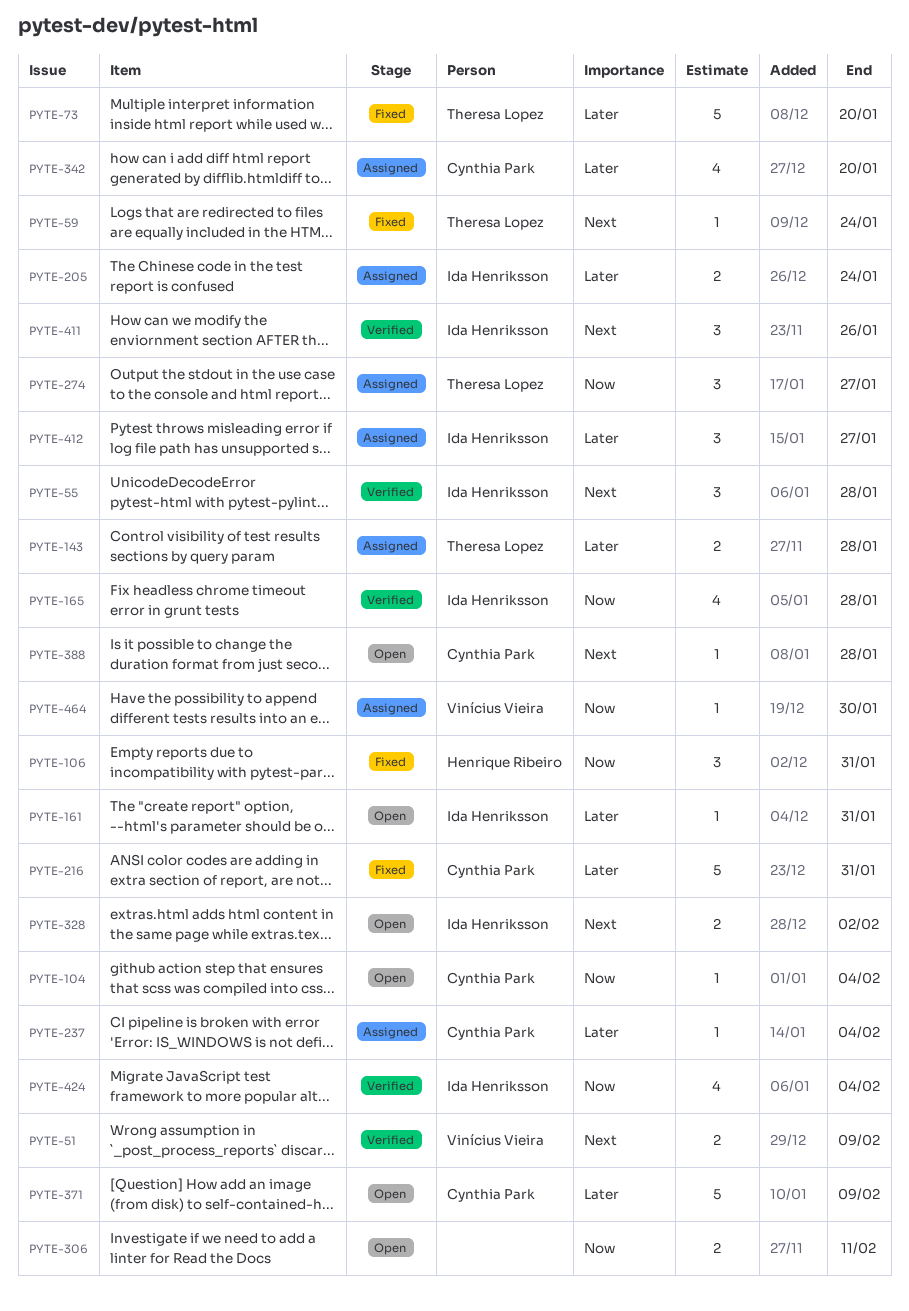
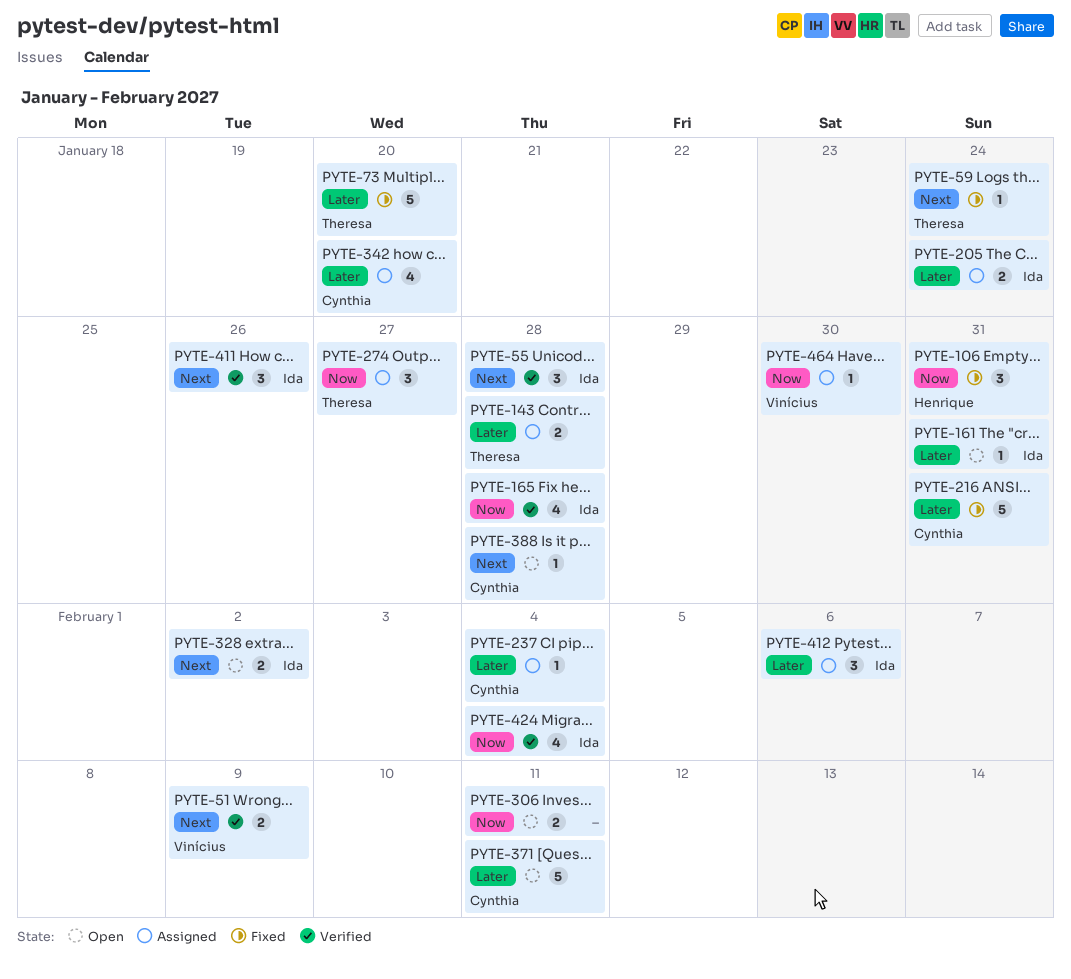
PYTE-104: present -> none
PYTE-371, due: Feb 9 -> Feb 11
PYTE-412, due: Jan 27 -> Feb 6

